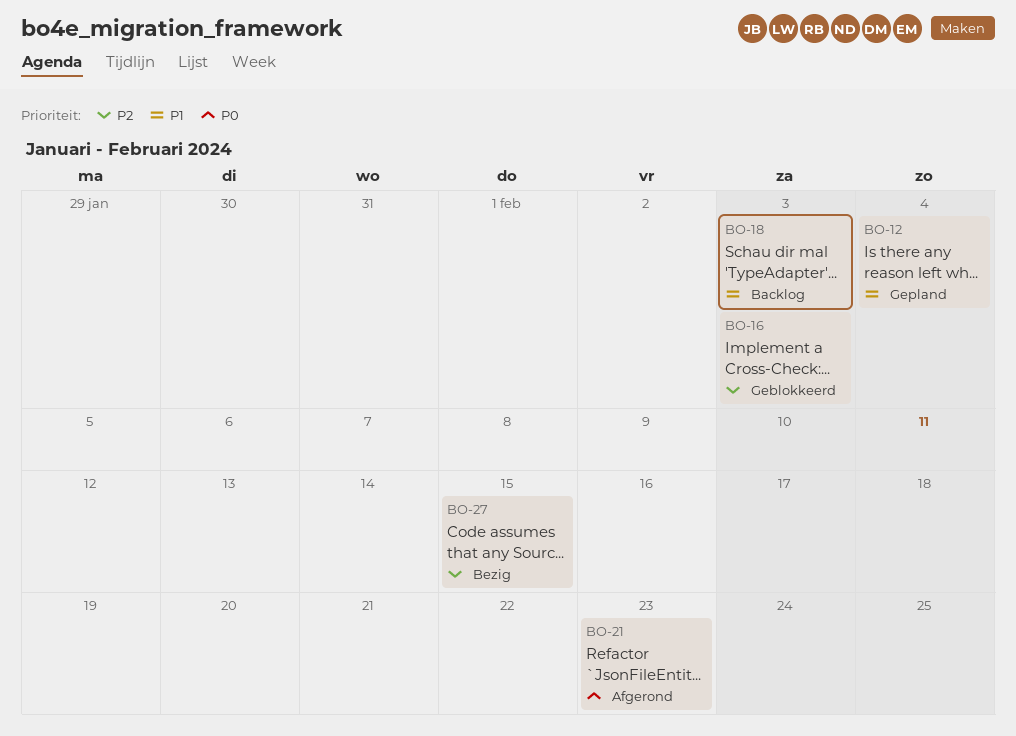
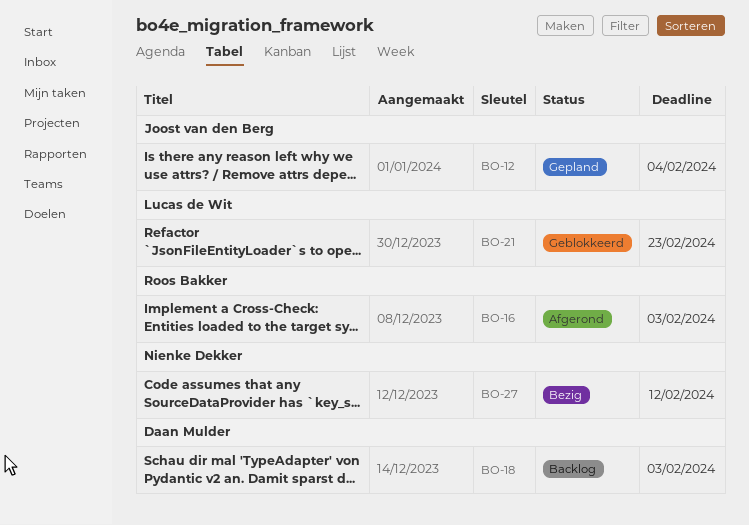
BO-16, status: Geblokkeerd -> Afgerond
BO-21, status: Afgerond -> Geblokkeerd
BO-27, due: Feb 15 -> Feb 12

